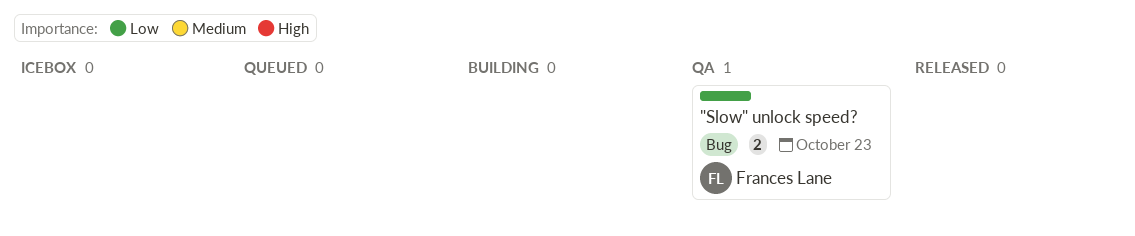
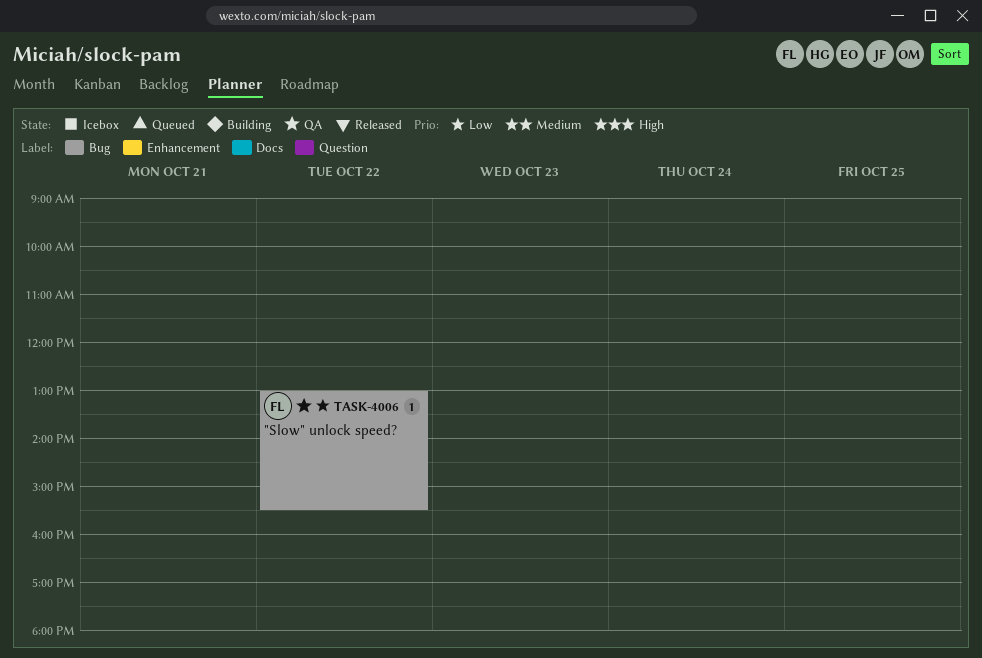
"Slow" unlock speed?, estimate: 2 -> 1
"Slow" unlock speed?, day: Oct 23 -> Oct 22

